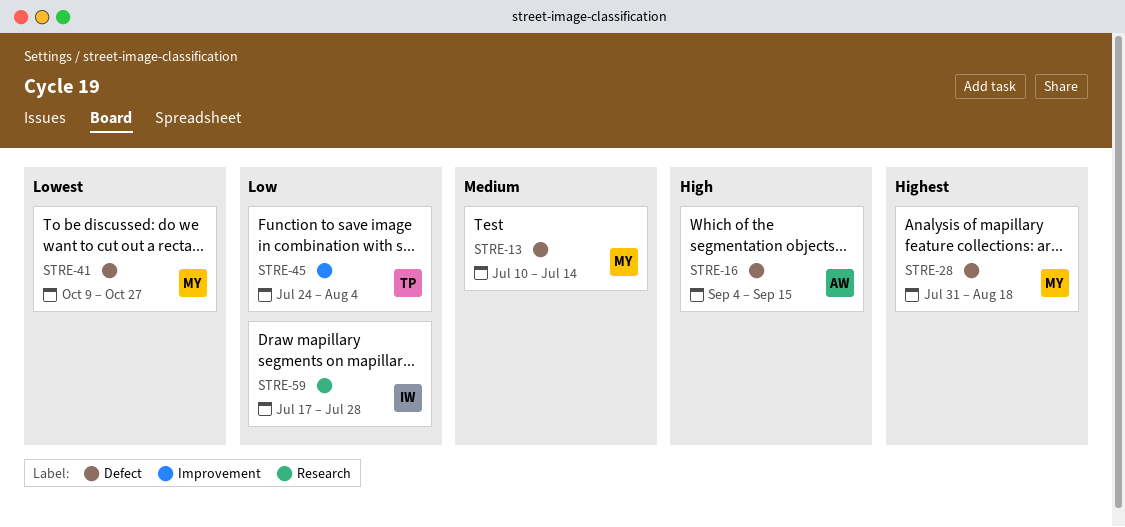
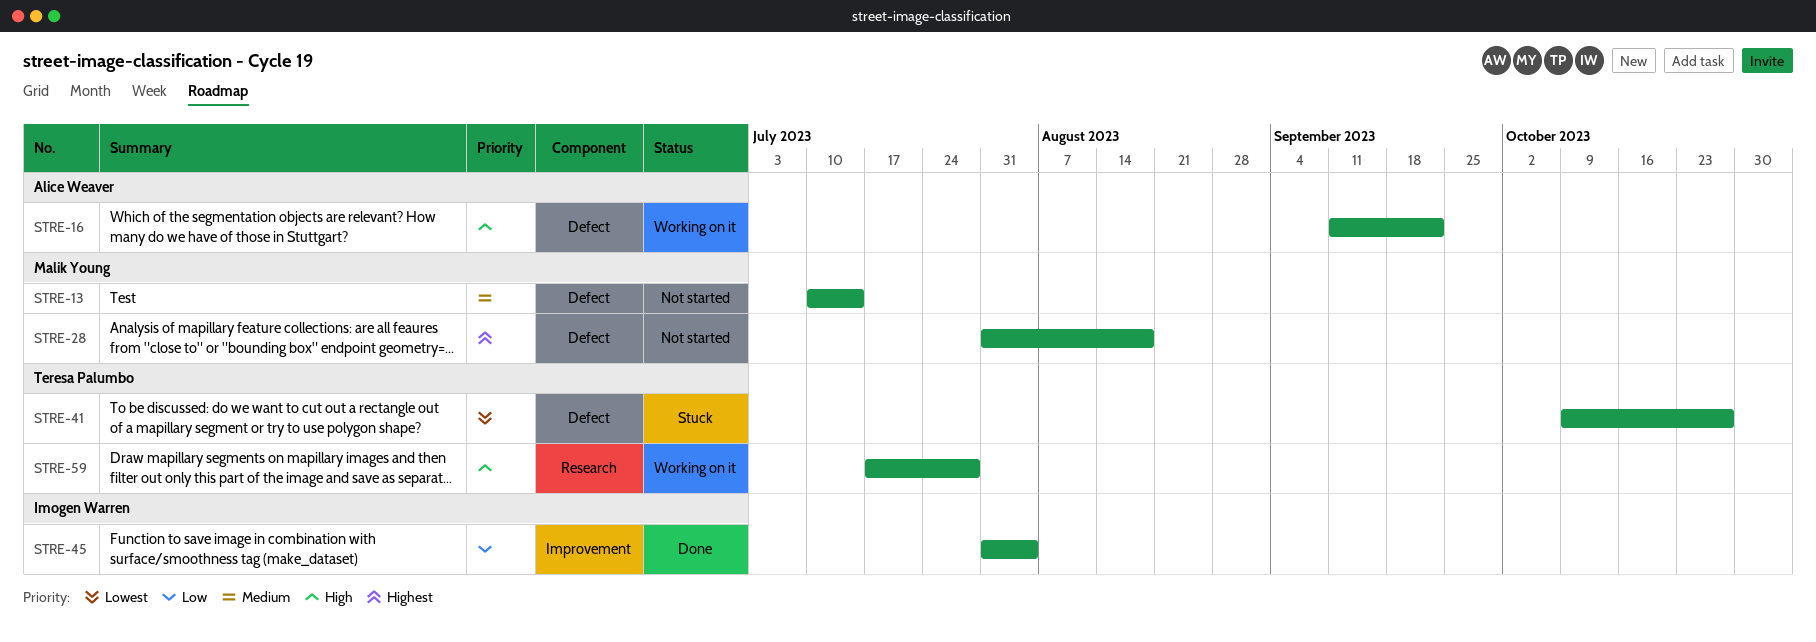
STRE-16, start: Sep 4 -> Sep 11
STRE-16, due: Sep 15 -> Sep 22
STRE-41, owner: Malik Young -> Teresa Palumbo
STRE-45, owner: Teresa Palumbo -> Imogen Warren
STRE-45, start: Jul 24 -> Jul 31
STRE-59, owner: Imogen Warren -> Teresa Palumbo
STRE-59, priority: Low -> High

